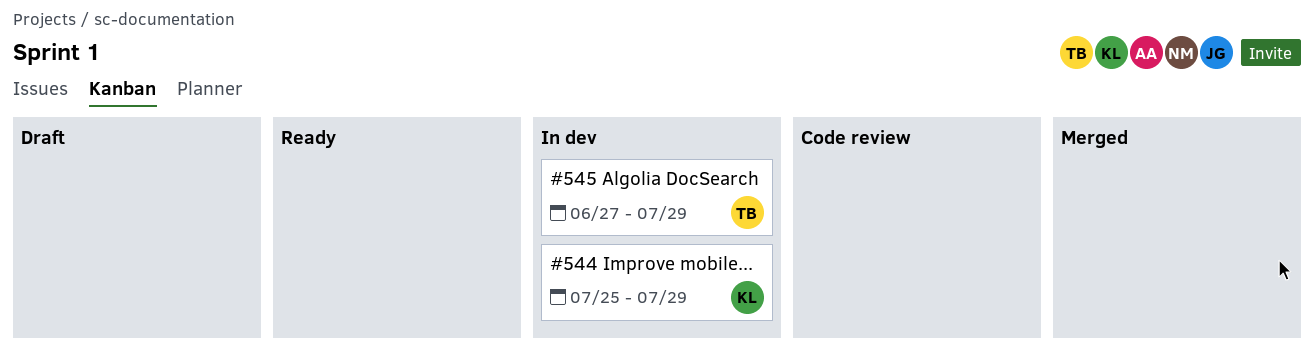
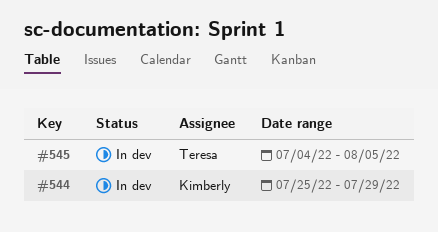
#545, start: Jun 27 -> Jul 4
#545, due: Jul 29 -> Aug 5

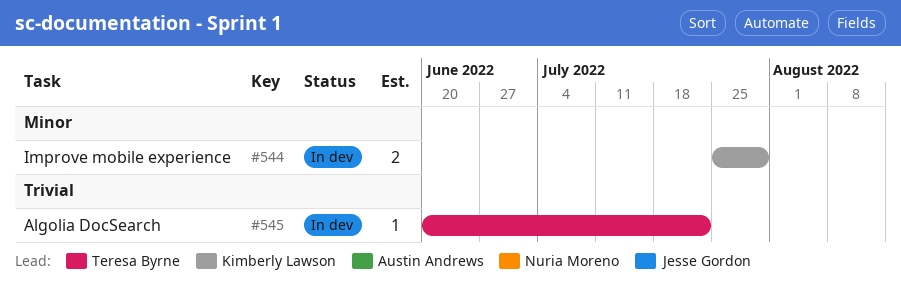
#545, start: Jul 4 -> Jun 20
#545, due: Aug 5 -> Jul 22

